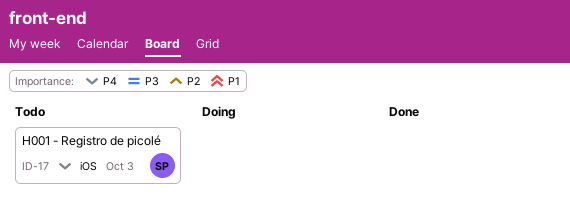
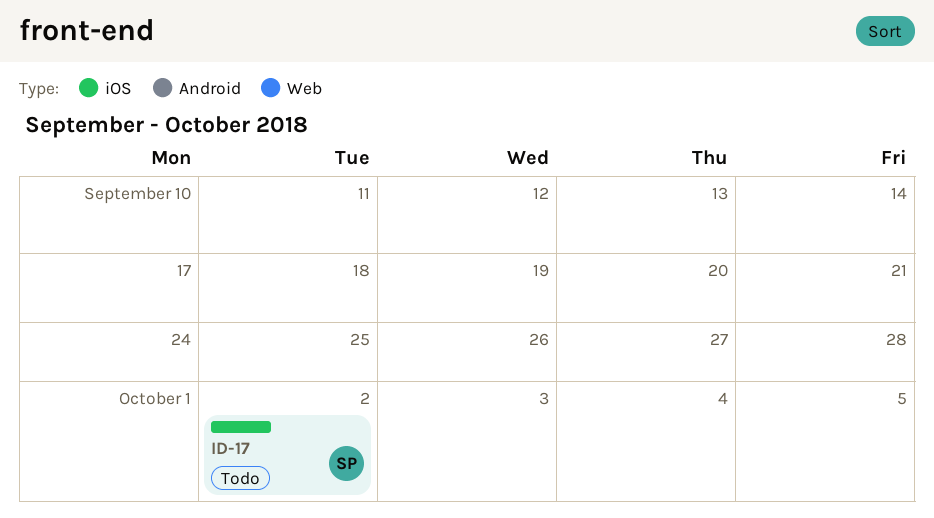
ID-17, due: Oct 3 -> Oct 2

